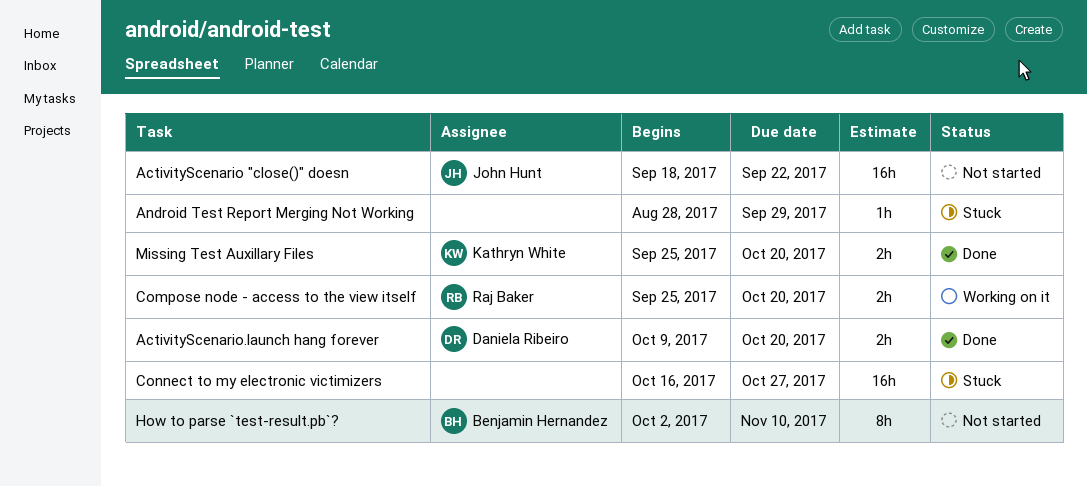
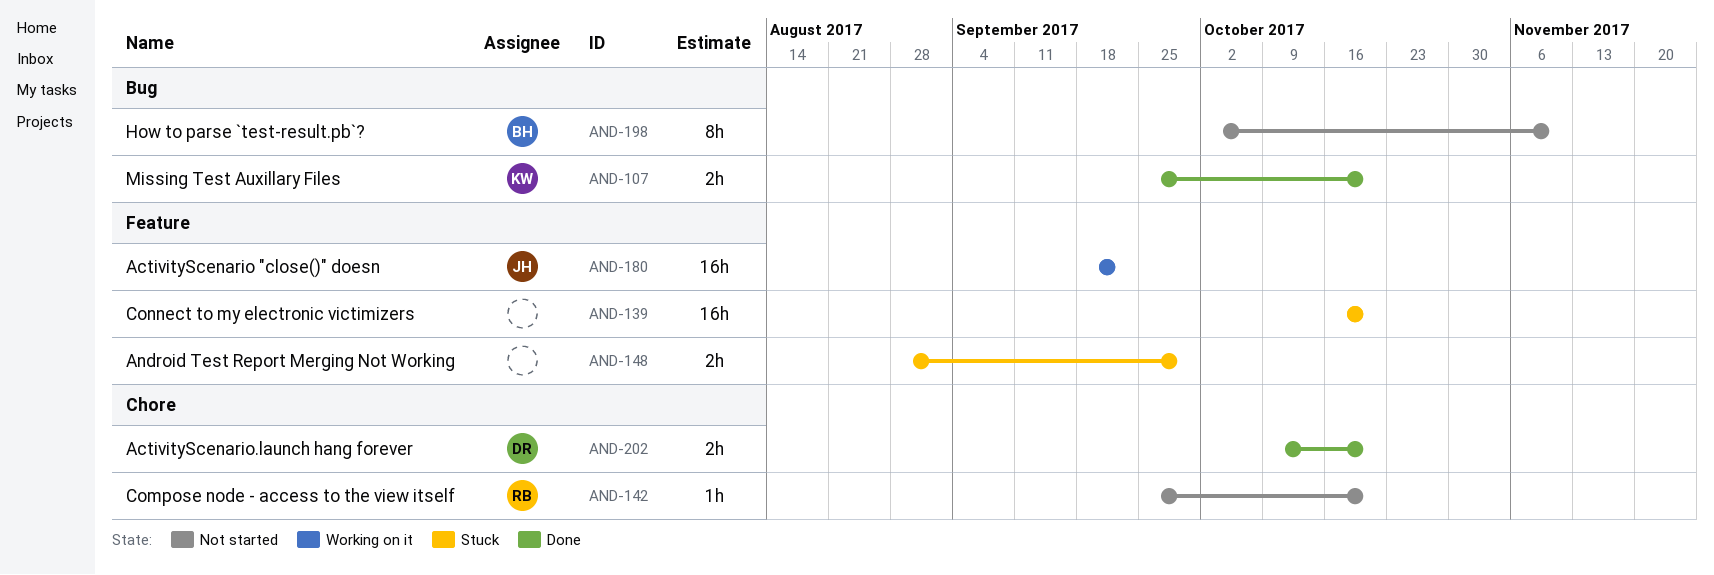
ActivityScenario "close()" doesn, status: Not started -> Working on it
Android Test Report Merging Not Working, estimate: 1h -> 2h
Compose node - access to the view itself, status: Working on it -> Not started
Compose node - access to the view itself, estimate: 2h -> 1h
Connect to my electronic victimizers, due: Oct 27 -> Oct 20

